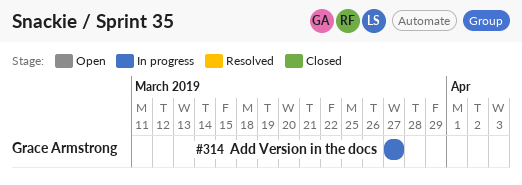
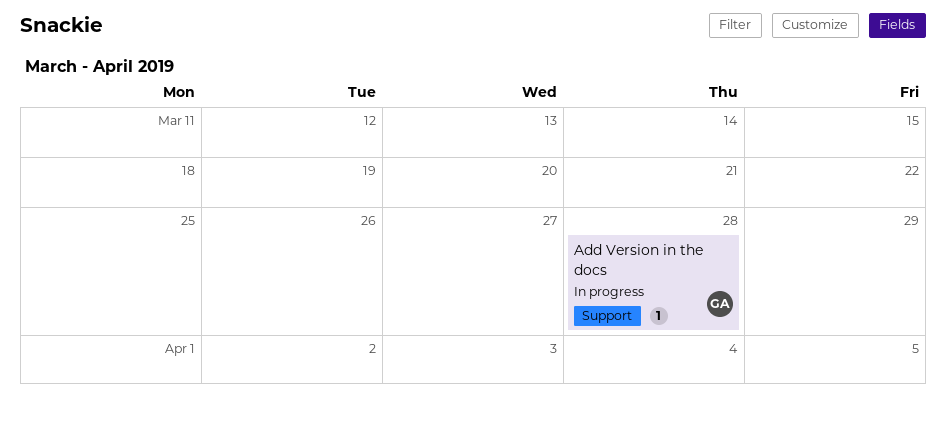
Add Version in the docs, due: Mar 27 -> Mar 28

